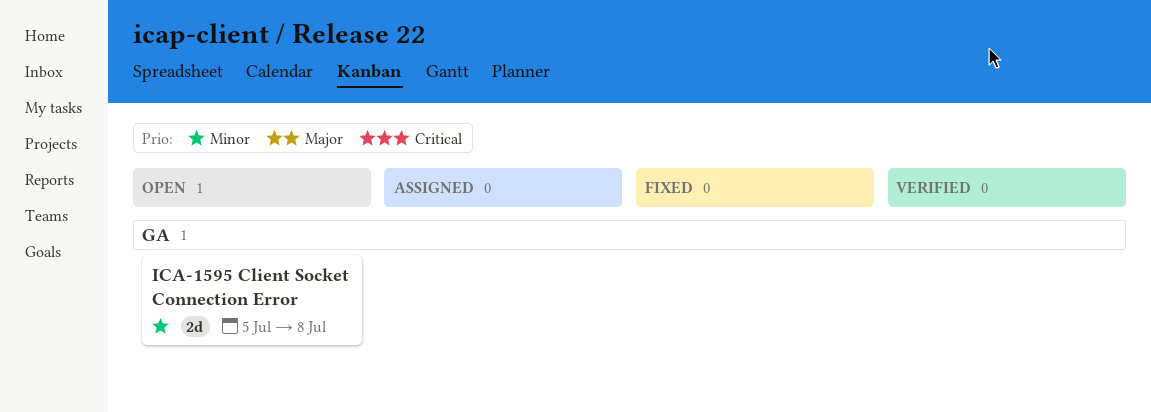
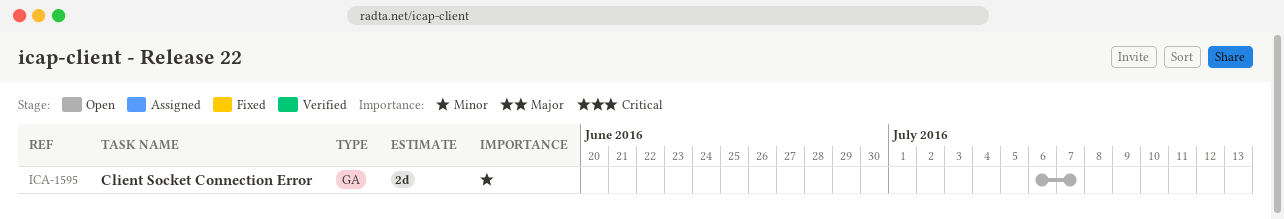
ICA-1595, start: Jul 5 -> Jul 6
ICA-1595, due: Jul 8 -> Jul 7

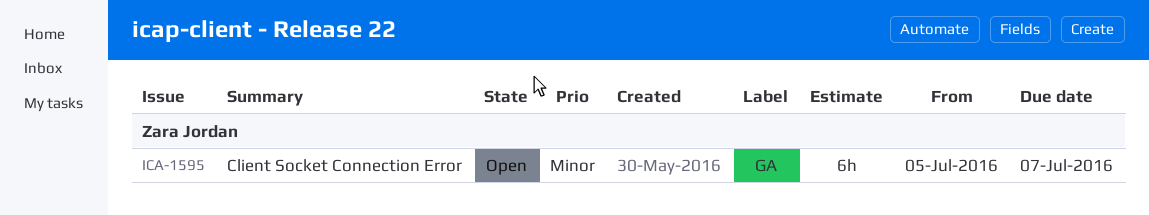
ICA-1595, estimate: 2d -> 6h
ICA-1595, start: Jul 6 -> Jul 5

